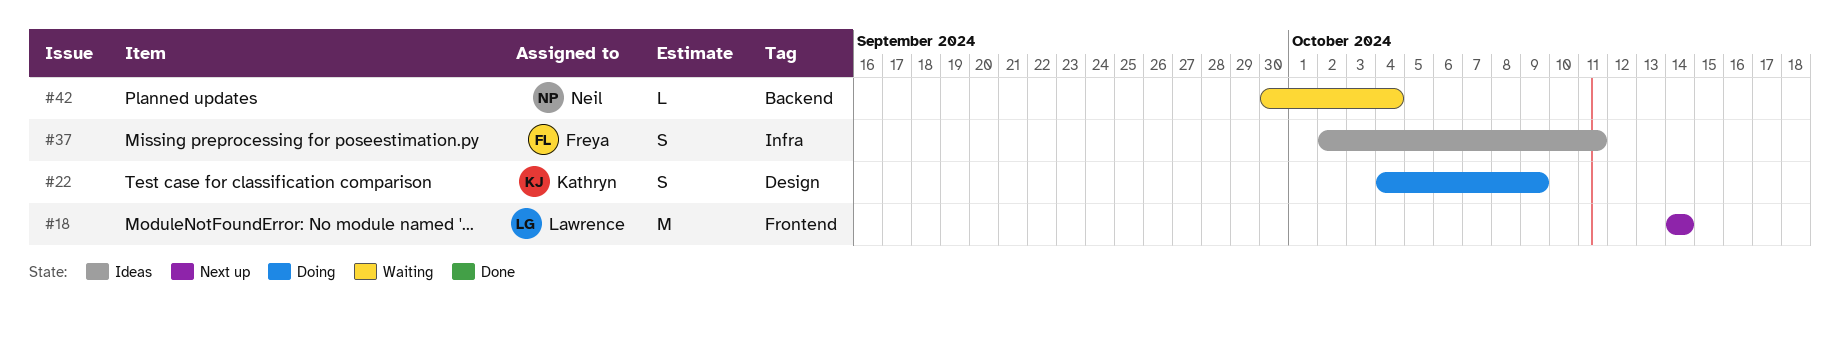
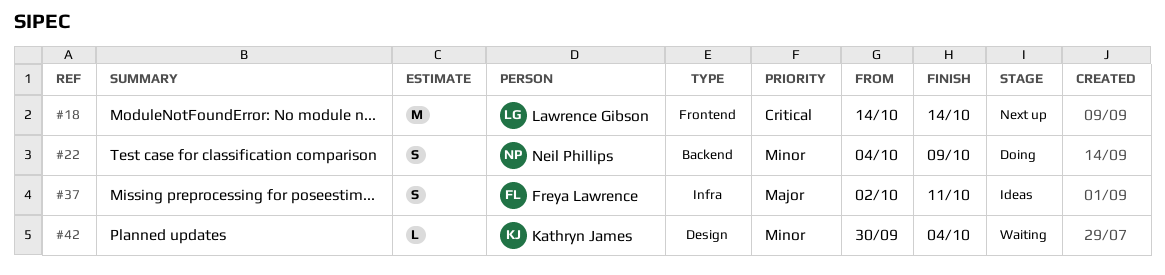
#22, owner: Kathryn James -> Neil Phillips
#22, label: Design -> Backend
#42, owner: Neil Phillips -> Kathryn James
#42, label: Backend -> Design

